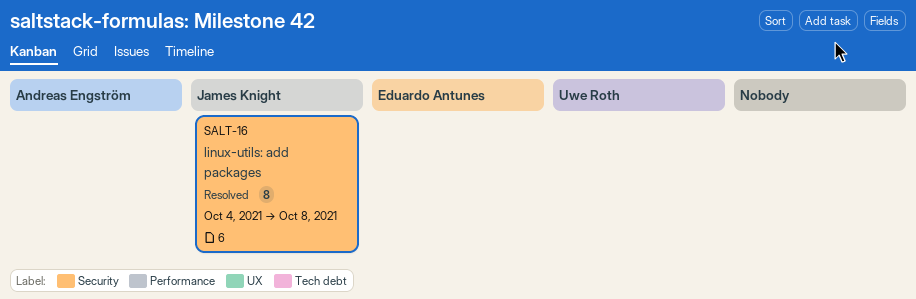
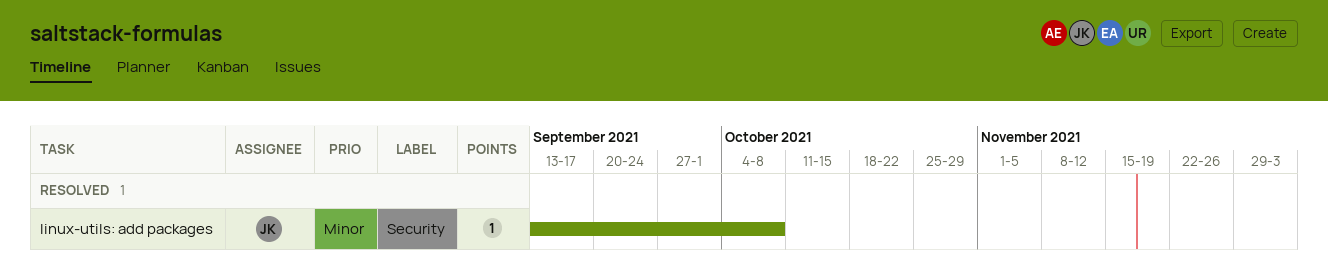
linux-utils: add packages, estimate: 8 -> 1
linux-utils: add packages, start: Oct 4 -> Sep 13

